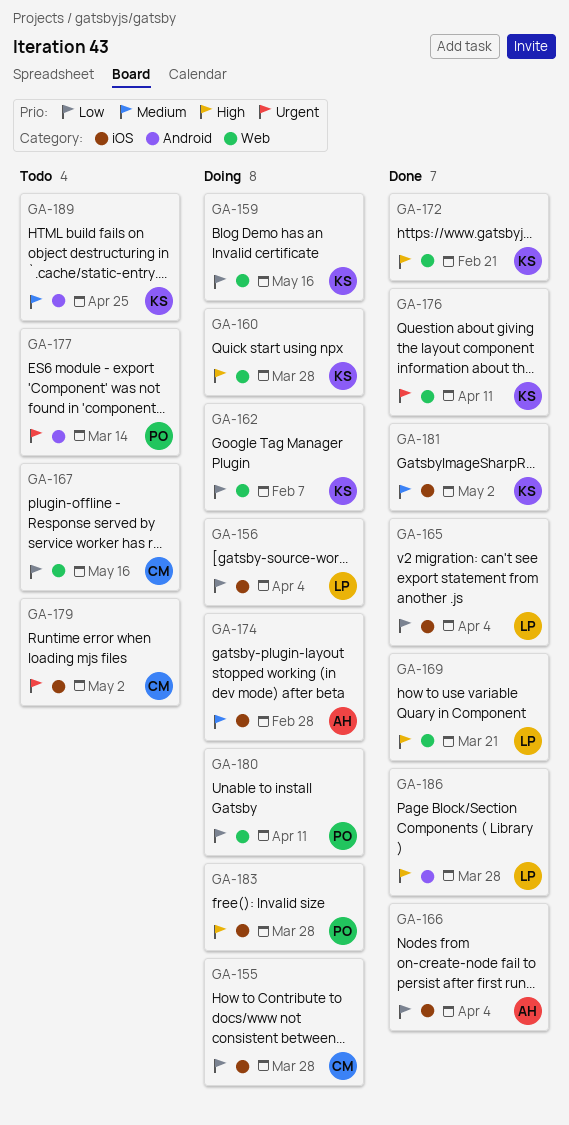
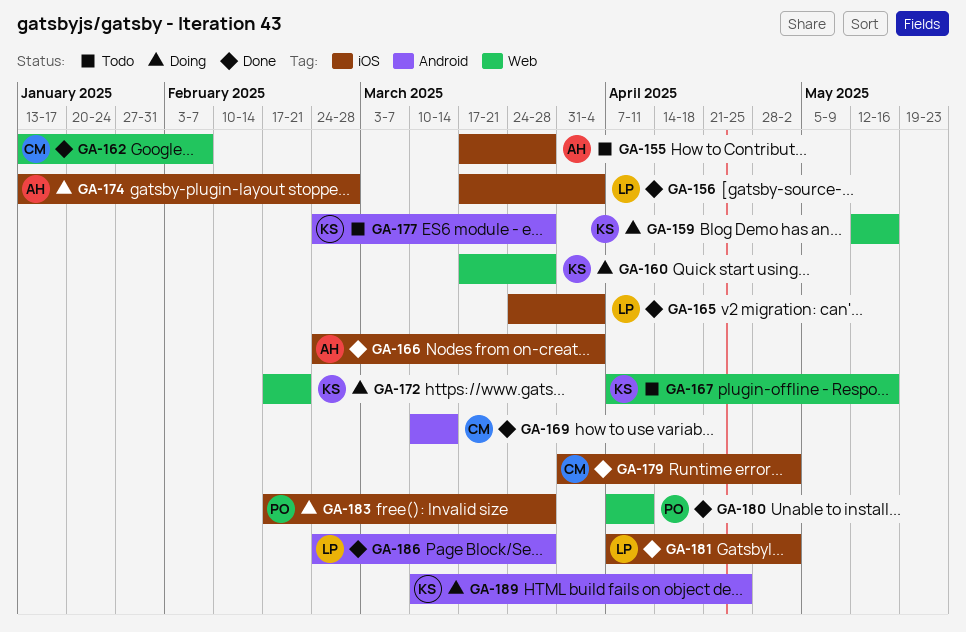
GA-155, status: Doing -> Todo
GA-155, owner: CM -> AH
GA-156, status: Doing -> Done
GA-162, status: Doing -> Done
GA-162, owner: KS -> CM
GA-167, owner: CM -> KS
GA-169, owner: LP -> CM
GA-169, label: Web -> Android
GA-169, due: Mar 21 -> Mar 14
GA-172, status: Done -> Doing
GA-176: present -> none
GA-177, owner: PO -> KS
GA-177, due: Mar 14 -> Mar 28
GA-179, status: Todo -> Done
GA-180, status: Doing -> Done
GA-181, owner: KS -> LP
GA-189, status: Todo -> Doing

